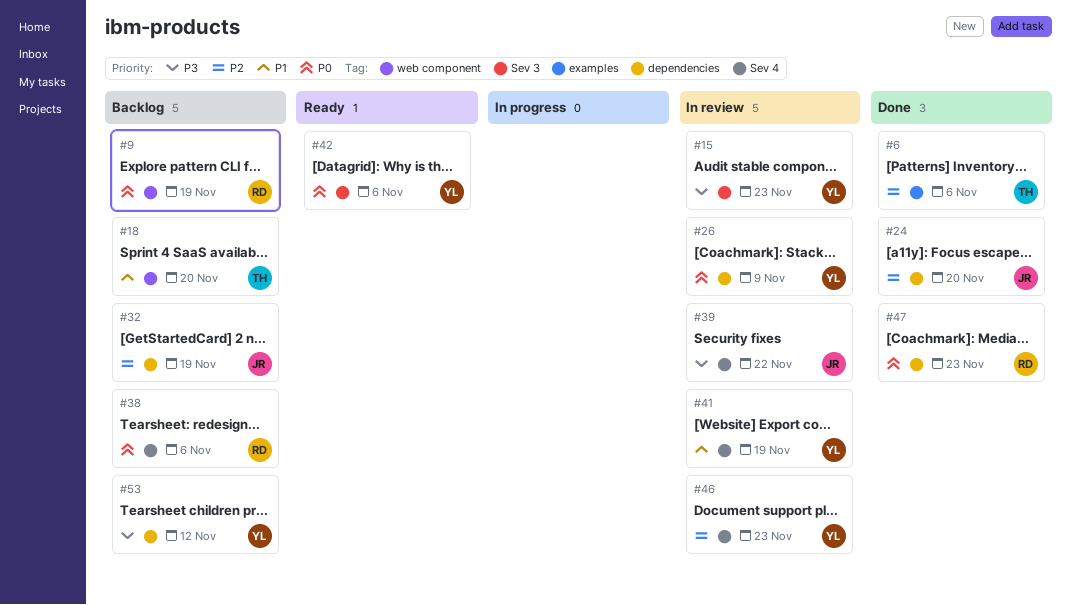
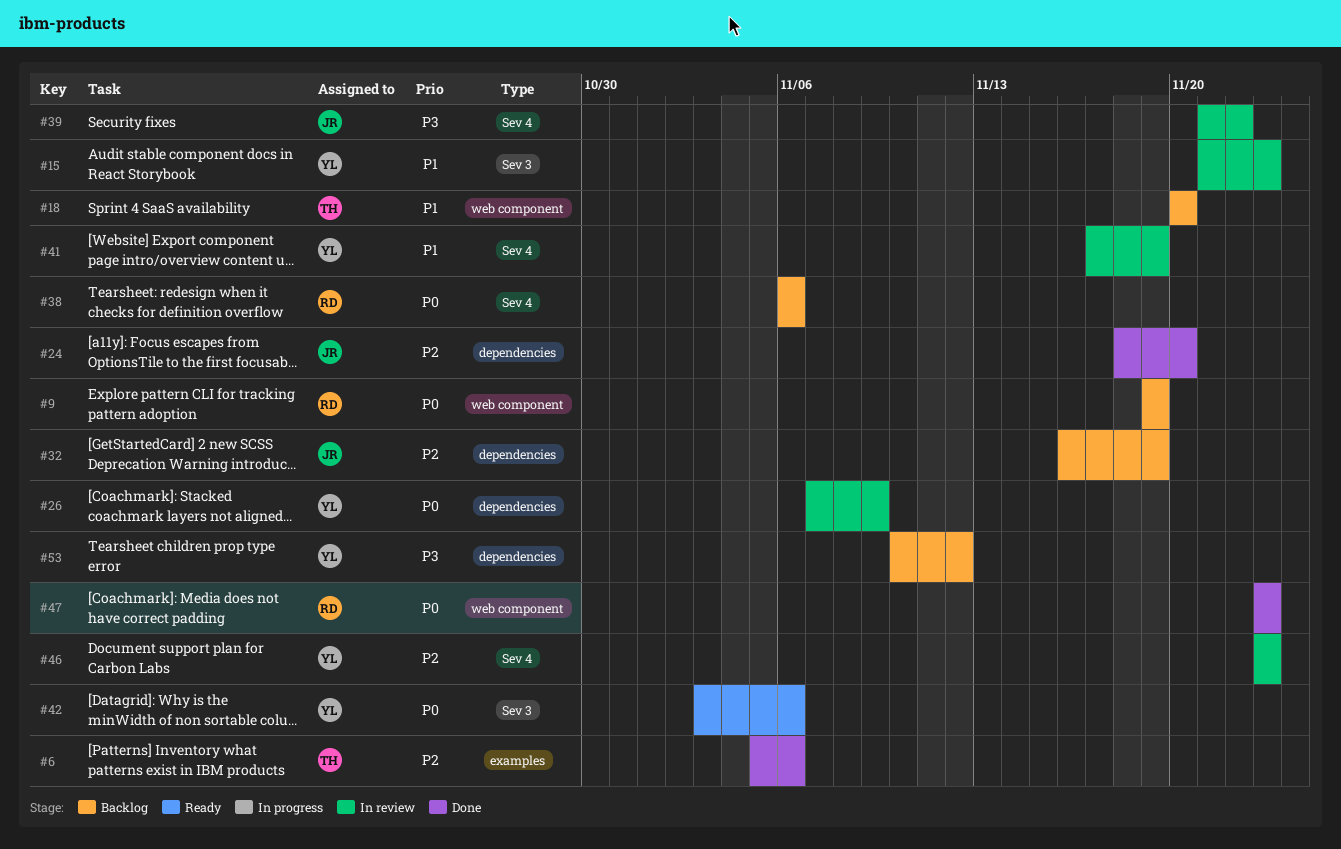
#15, priority: P3 -> P1
#47, label: dependencies -> web component

